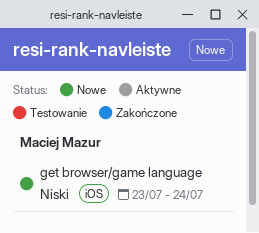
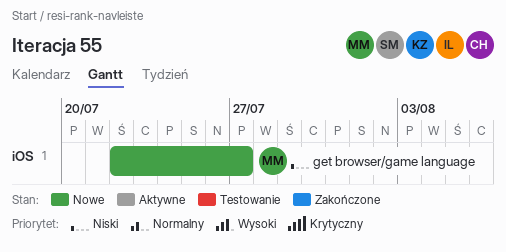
get browser/game language, start: Jul 23 -> Jul 22
get browser/game language, due: Jul 24 -> Jul 27

